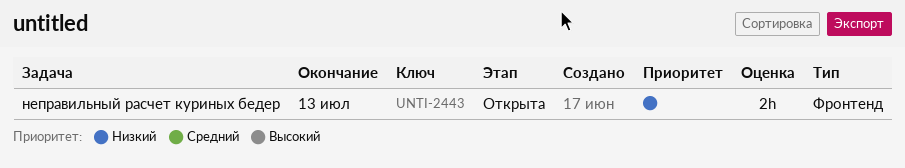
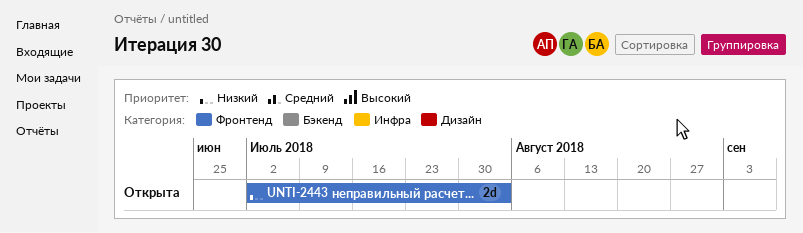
UNTI-2443, estimate: 2h -> 2d
UNTI-2443, due: Jul 13 -> Aug 3

